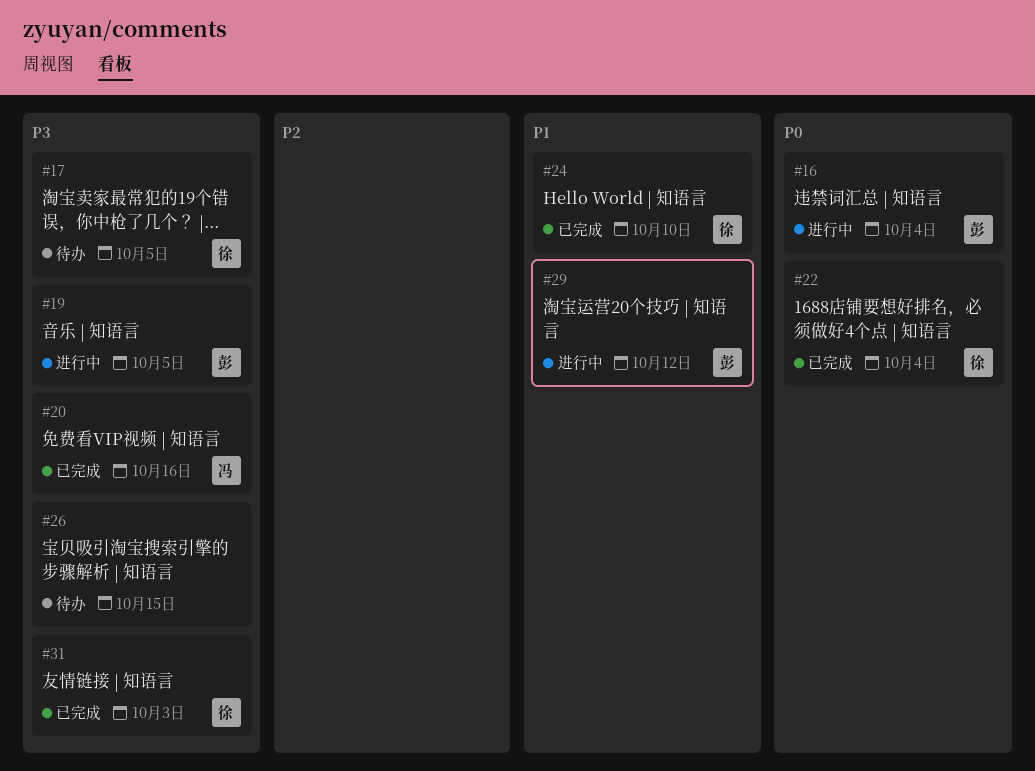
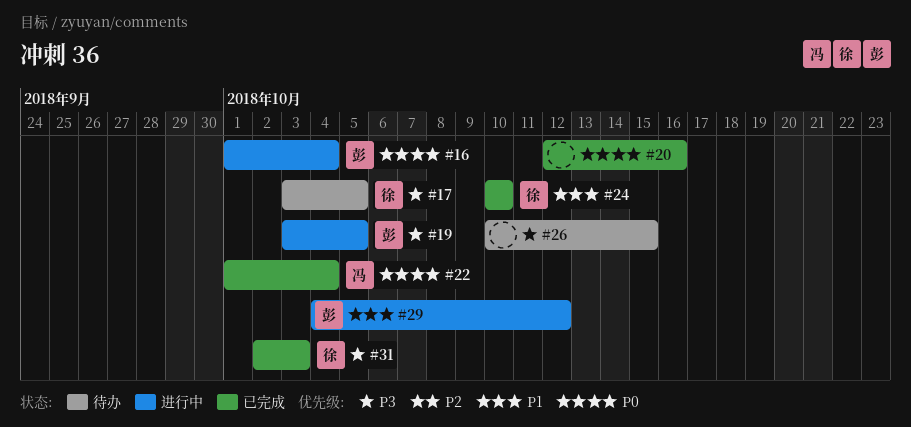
#20, owner: 冯 -> none
#20, priority: P3 -> P0
#22, owner: 徐 -> 冯

